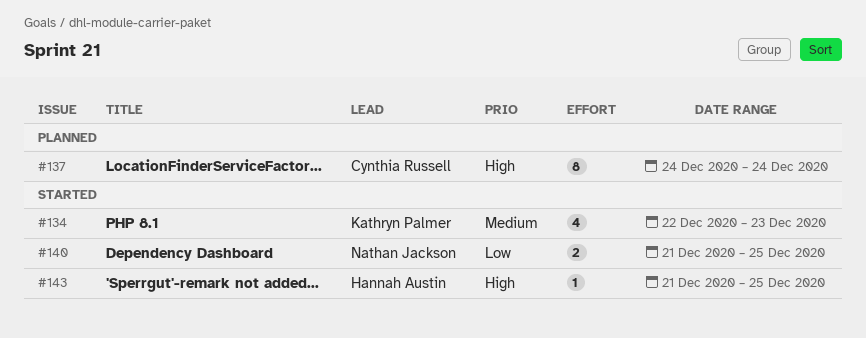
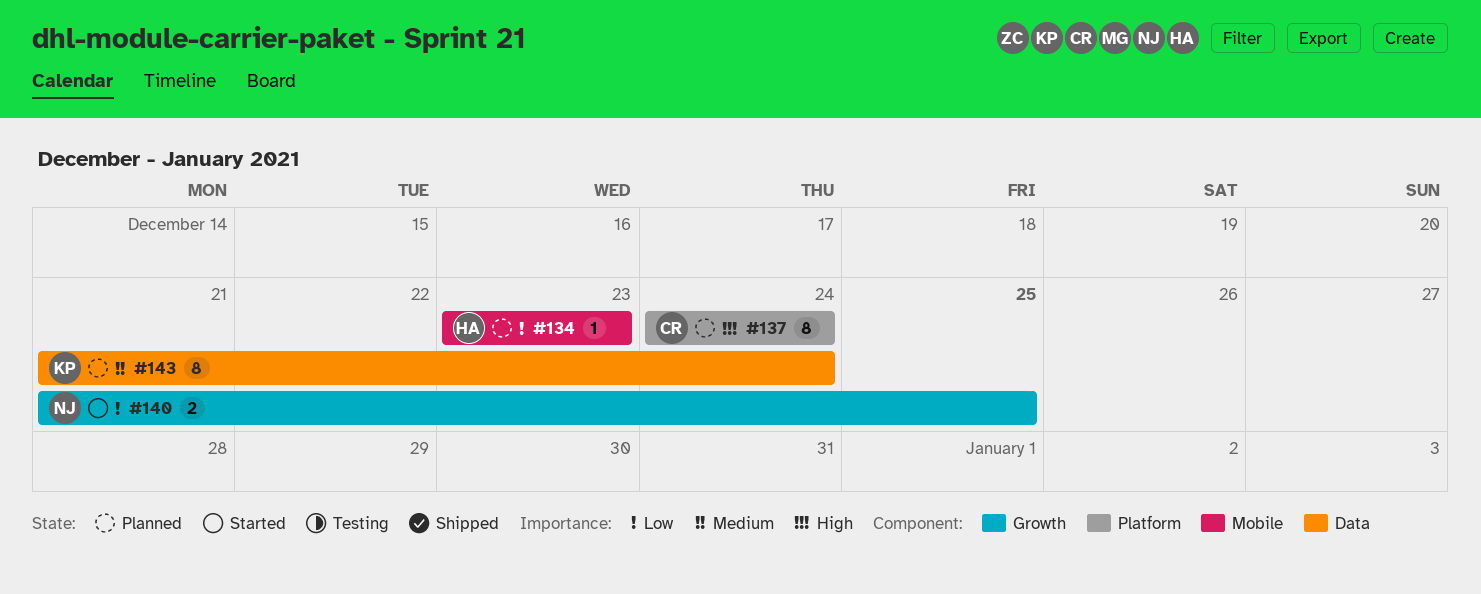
#134, status: Started -> Planned
#134, owner: Kathryn Palmer -> Hannah Austin
#134, priority: Medium -> Low
#134, estimate: 4 -> 1
#134, start: Dec 22 -> Dec 23
#143, status: Started -> Planned
#143, owner: Hannah Austin -> Kathryn Palmer
#143, priority: High -> Medium
#143, estimate: 1 -> 8
#143, due: Dec 25 -> Dec 24

